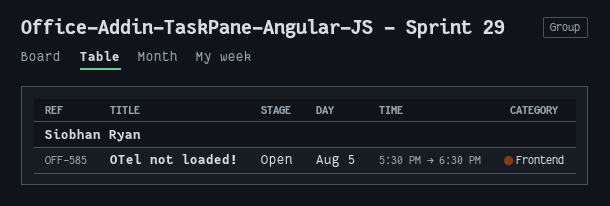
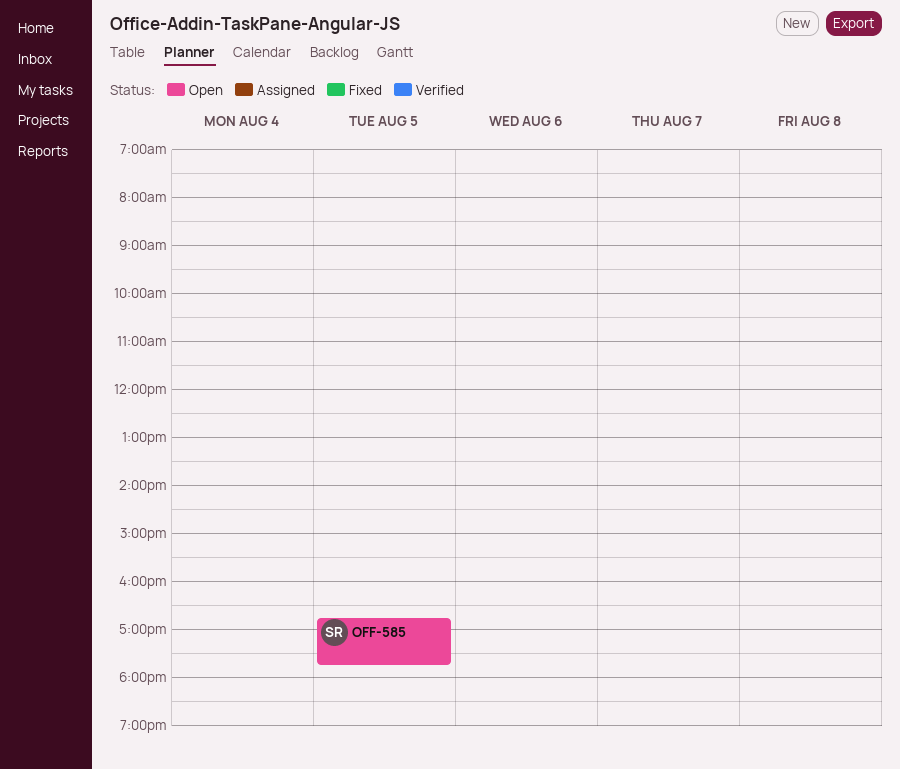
OFF-585, begins: 17:30 -> 16:45
OFF-585, ends: 18:30 -> 17:45

